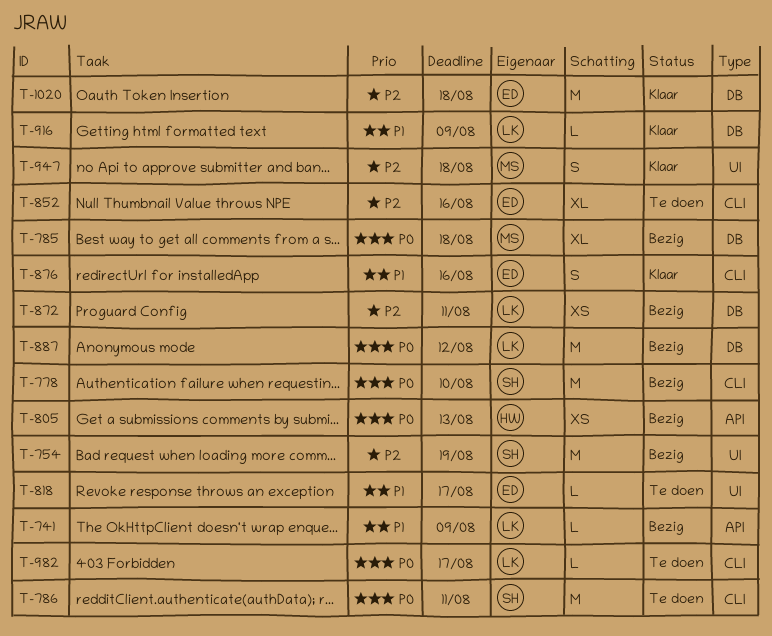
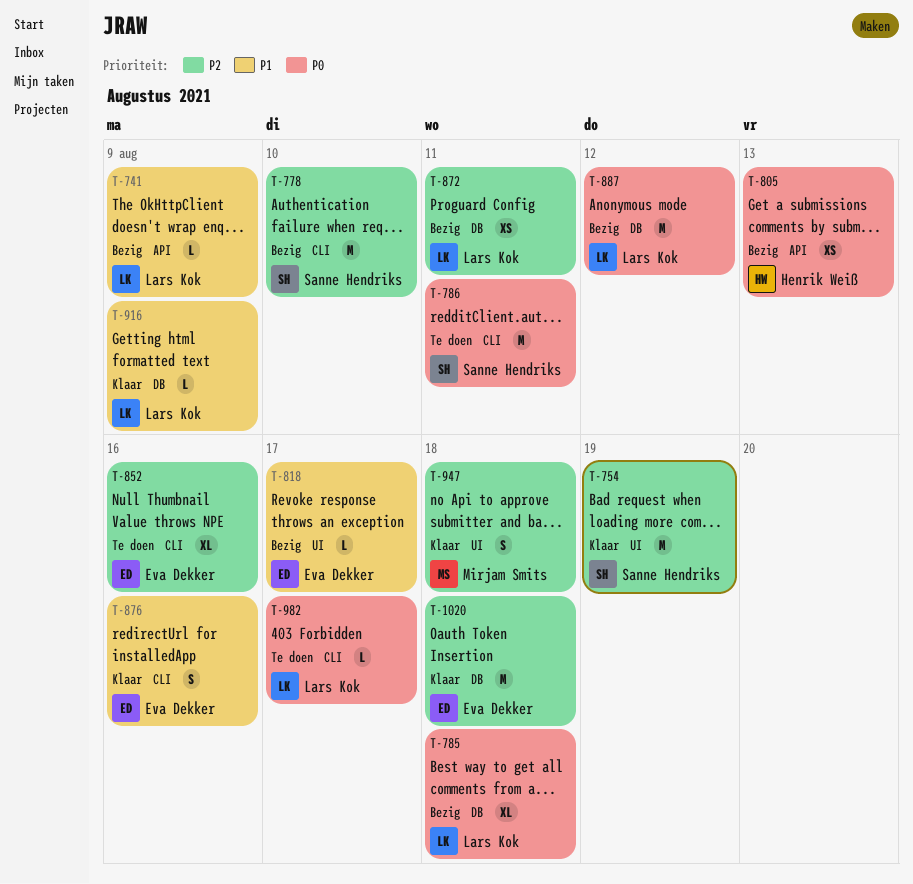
T-754, status: Bezig -> Klaar
T-778, priority: P0 -> P2
T-785, owner: Mirjam Smits -> Lars Kok
T-818, status: Te doen -> Bezig

